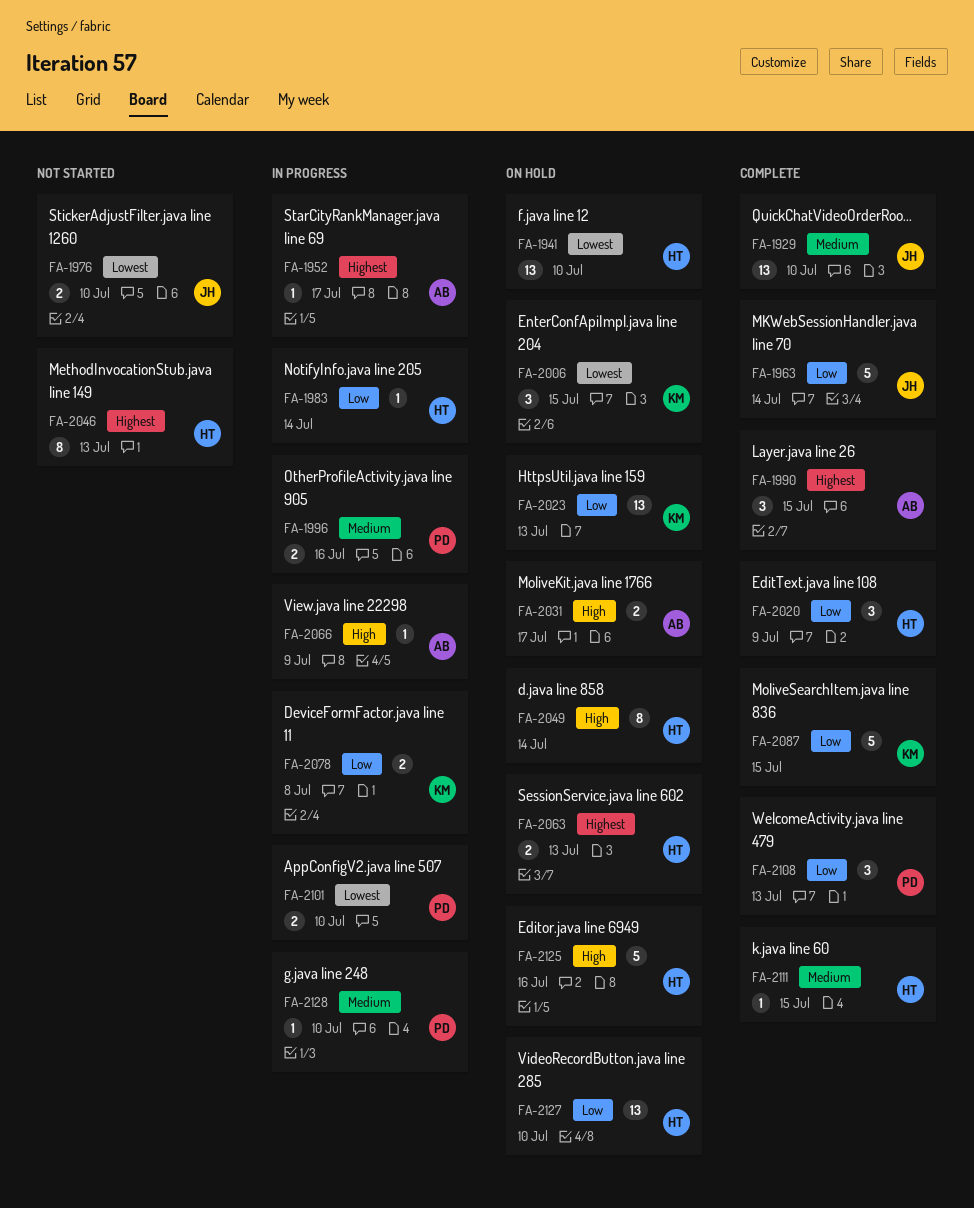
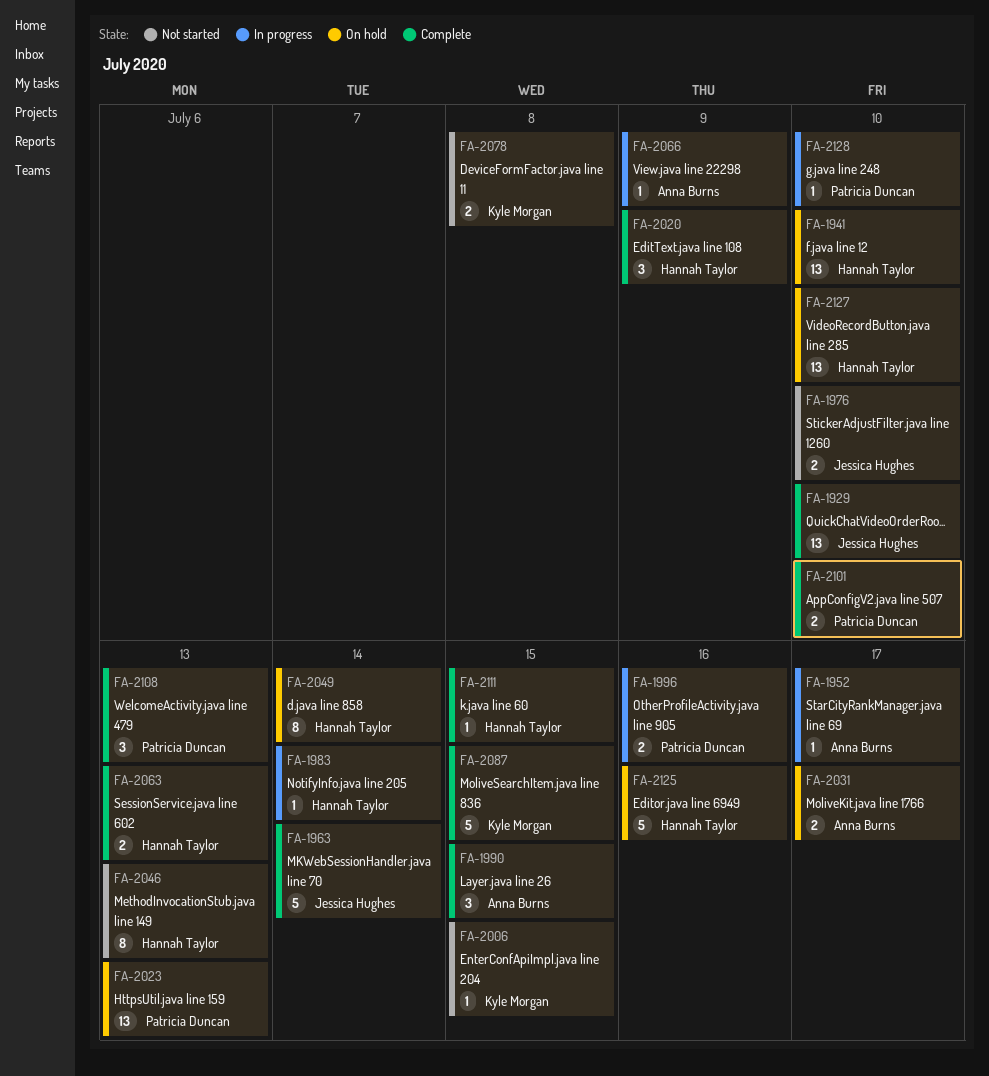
FA-2006, status: On hold -> Not started
FA-2006, estimate: 3 -> 1
FA-2023, owner: Kyle Morgan -> Patricia Duncan
FA-2063, status: On hold -> Complete
FA-2078, status: In progress -> Not started
FA-2101, status: In progress -> Complete

